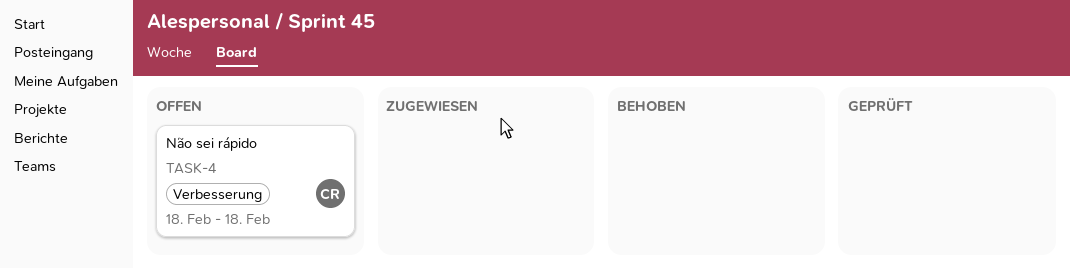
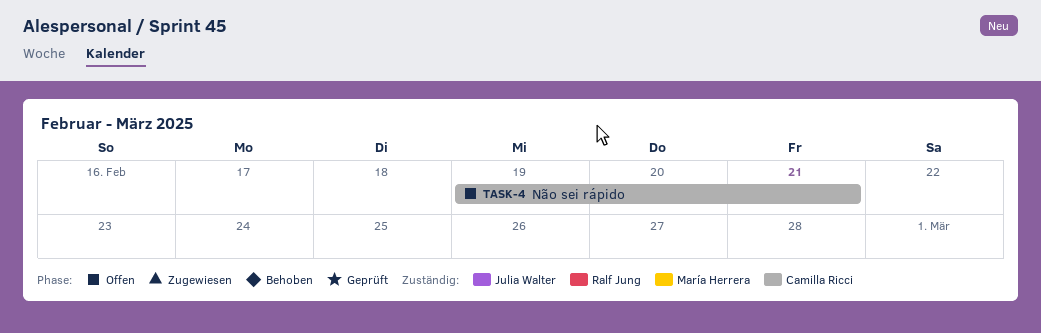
TASK-4, start: Feb 18 -> Feb 19
TASK-4, due: Feb 18 -> Feb 21

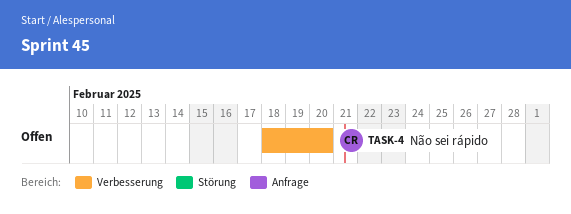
TASK-4, start: Feb 19 -> Feb 18
TASK-4, due: Feb 21 -> Feb 20

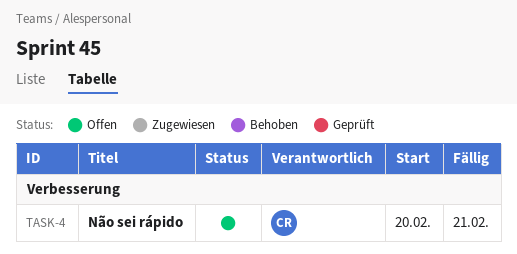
TASK-4, start: Feb 18 -> Feb 20
TASK-4, due: Feb 20 -> Feb 21

